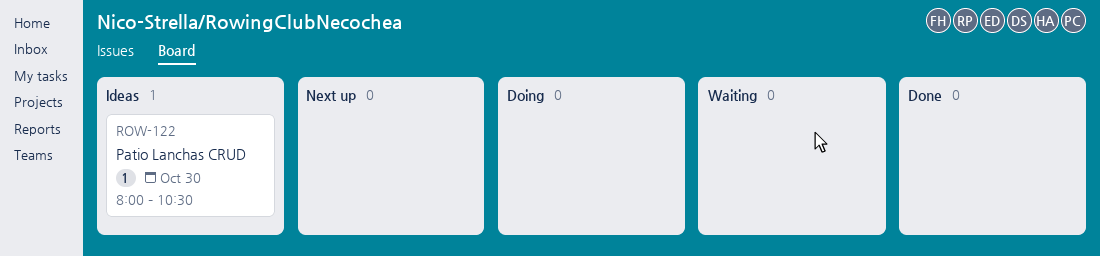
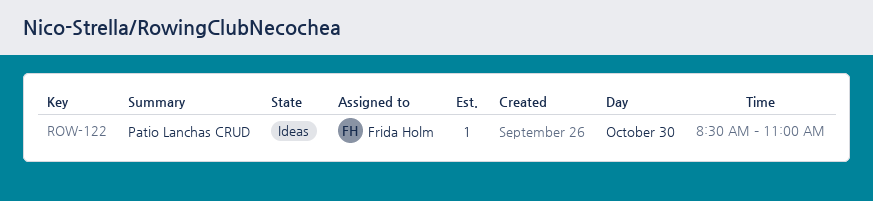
ROW-122, begins: 08:00 -> 08:30
ROW-122, ends: 10:30 -> 11:00

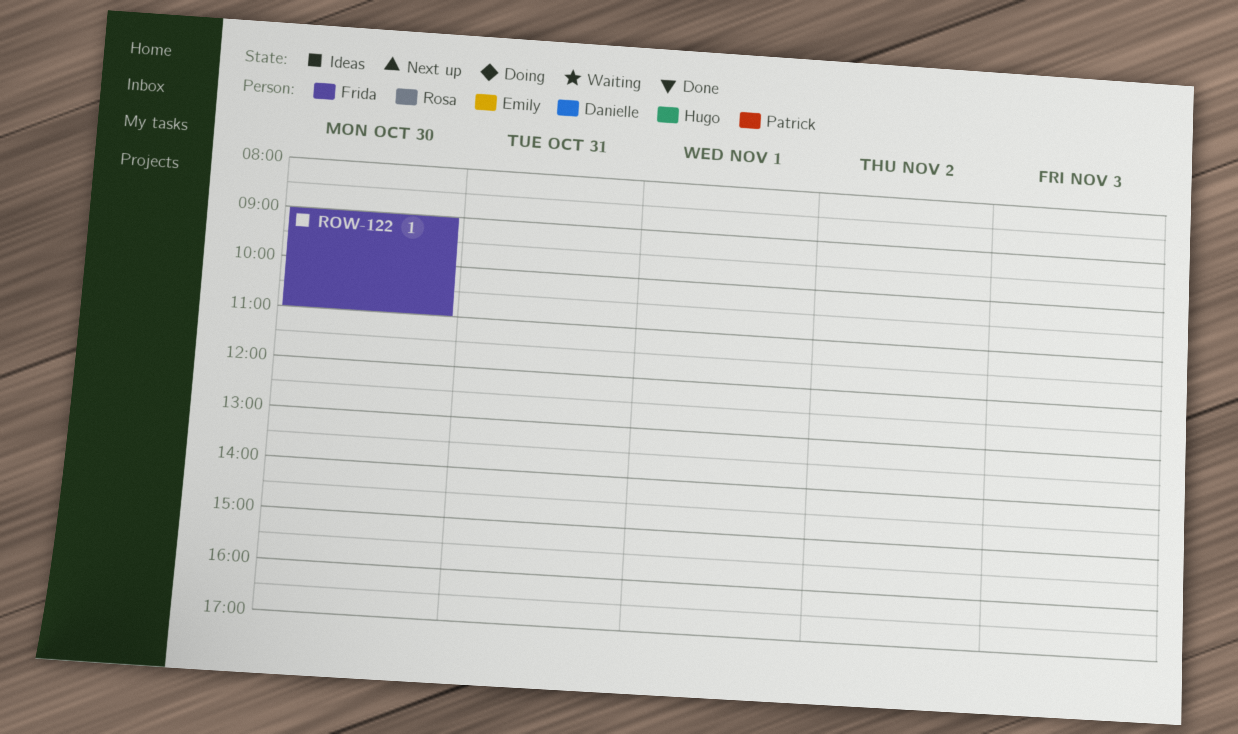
ROW-122, begins: 08:30 -> 09:00

